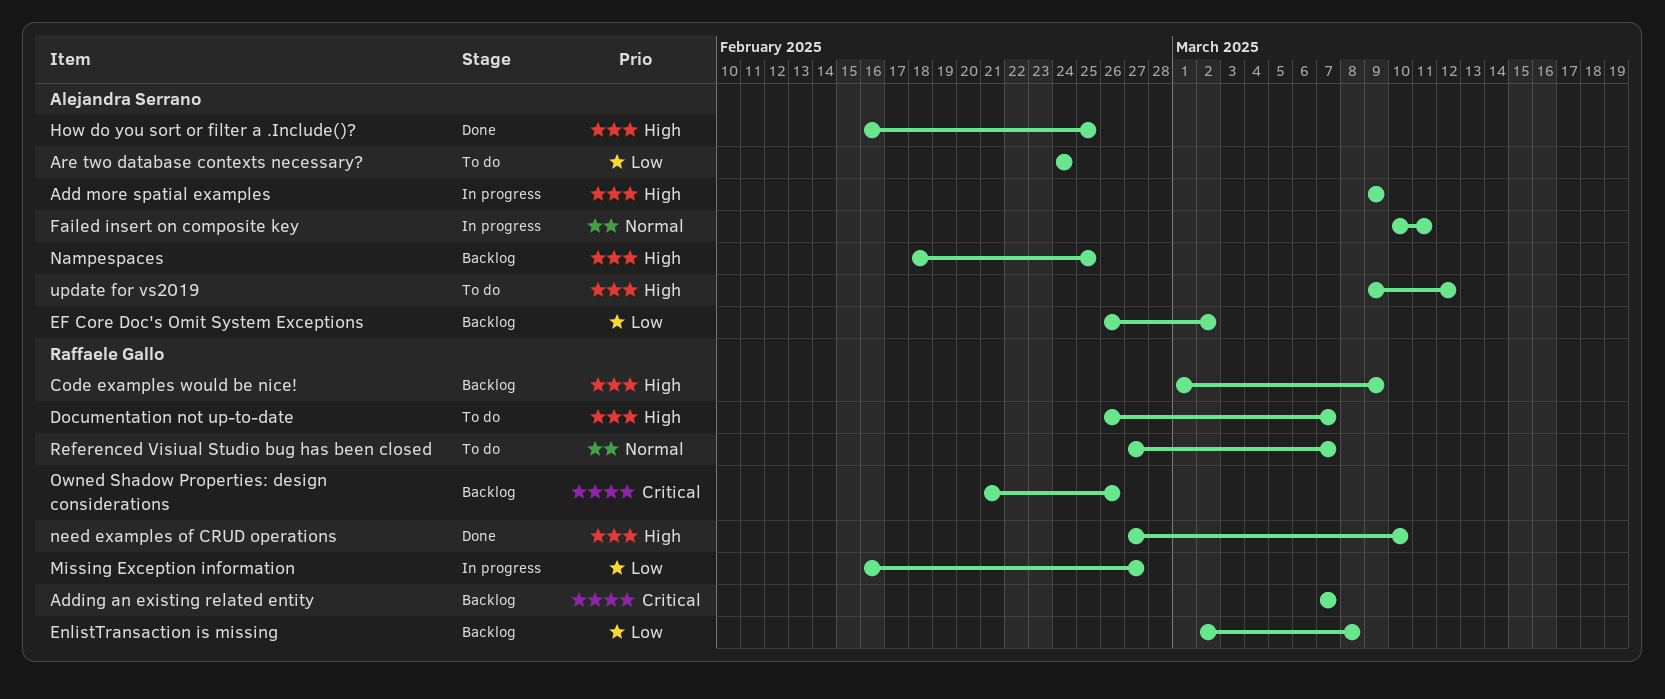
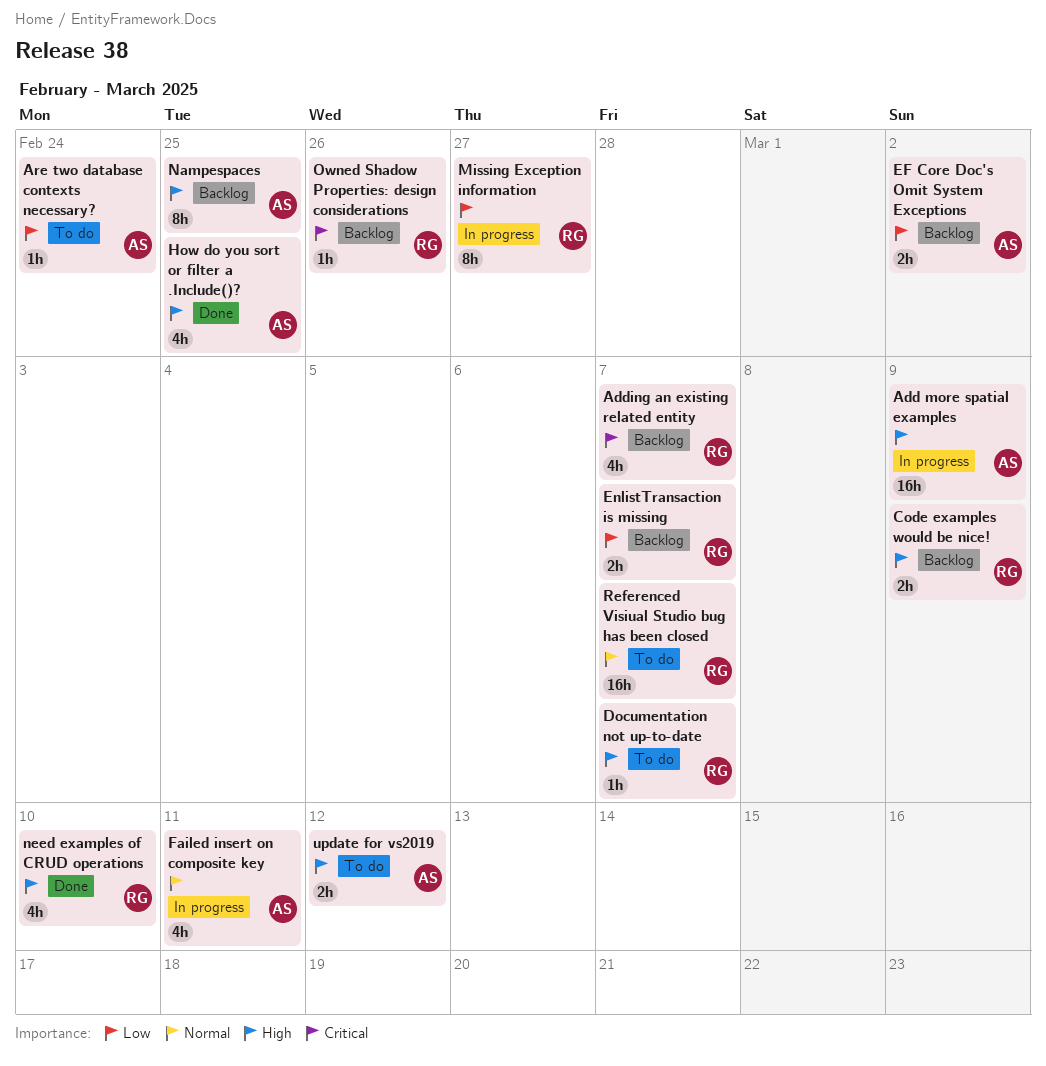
EnlistTransaction is missing, due: Mar 8 -> Mar 7

